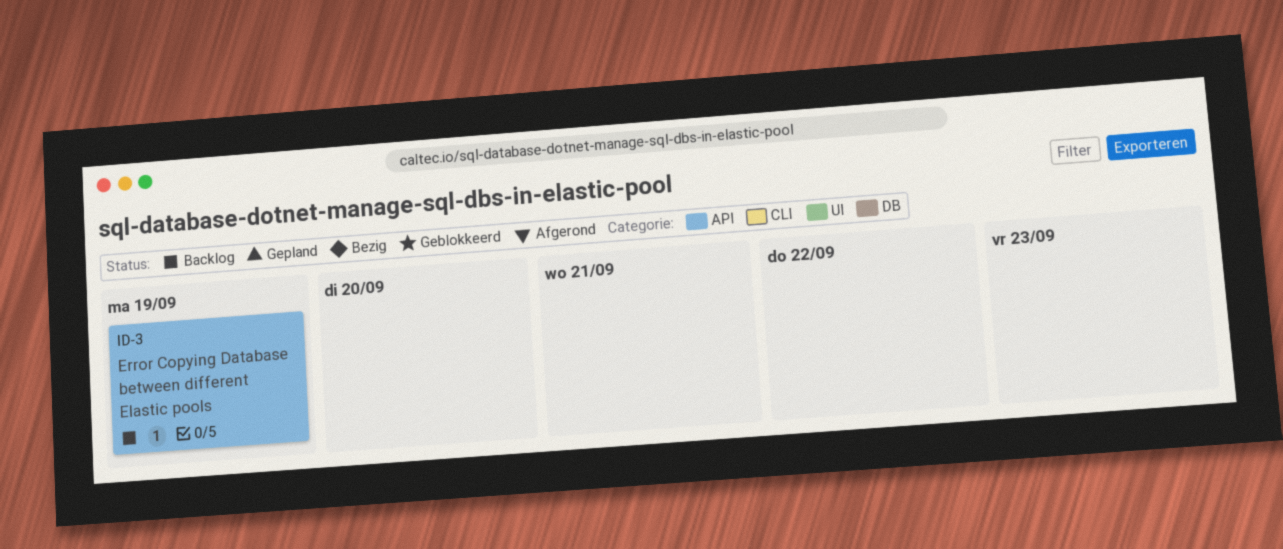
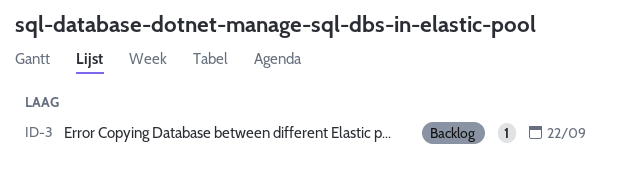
ID-3, due: Sep 19 -> Sep 22

